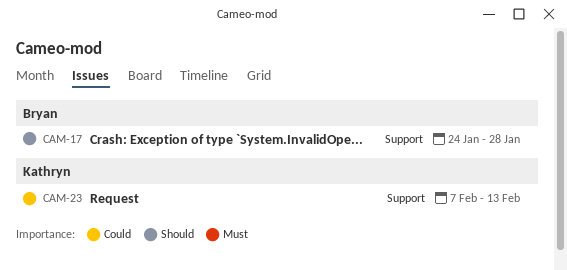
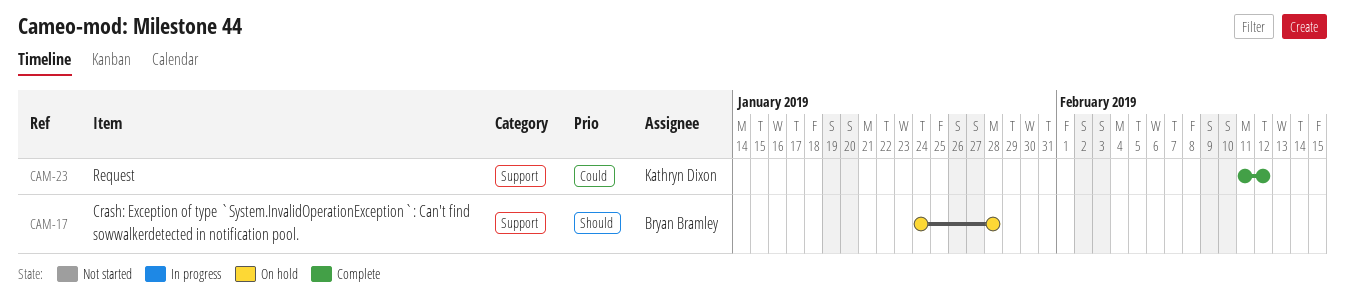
CAM-23, start: Feb 7 -> Feb 11
CAM-23, due: Feb 13 -> Feb 12

